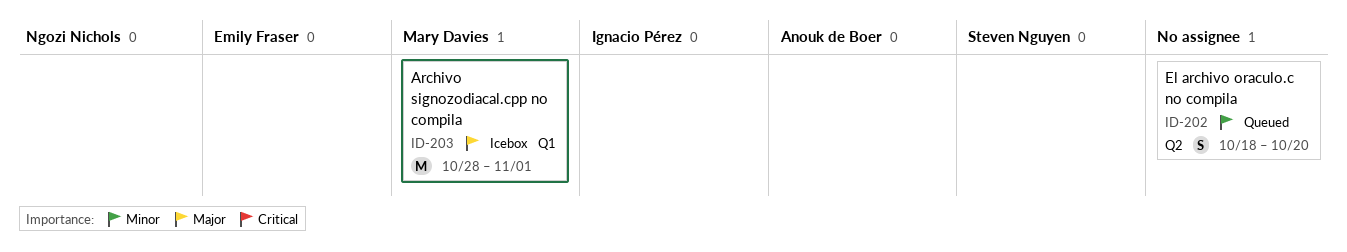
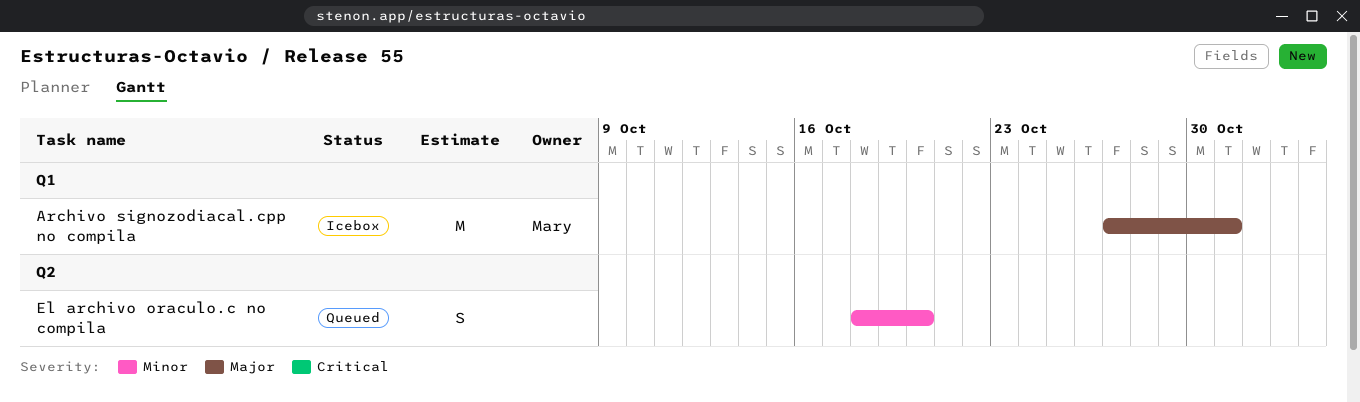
Archivo signozodiacal.cpp no compila, start: Oct 28 -> Oct 27
Archivo signozodiacal.cpp no compila, due: Nov 1 -> Oct 31

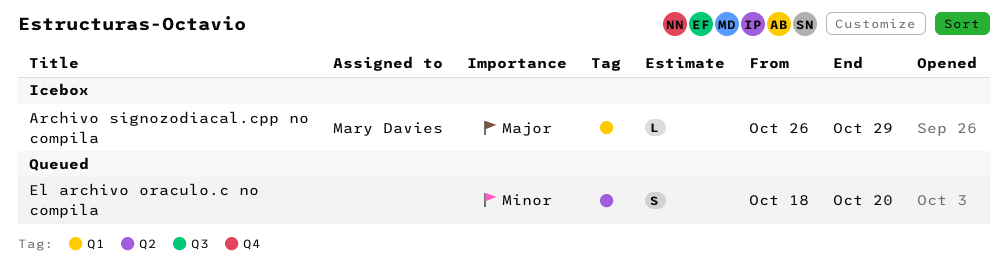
Archivo signozodiacal.cpp no compila, estimate: M -> L
Archivo signozodiacal.cpp no compila, start: Oct 27 -> Oct 26
Archivo signozodiacal.cpp no compila, due: Oct 31 -> Oct 29

